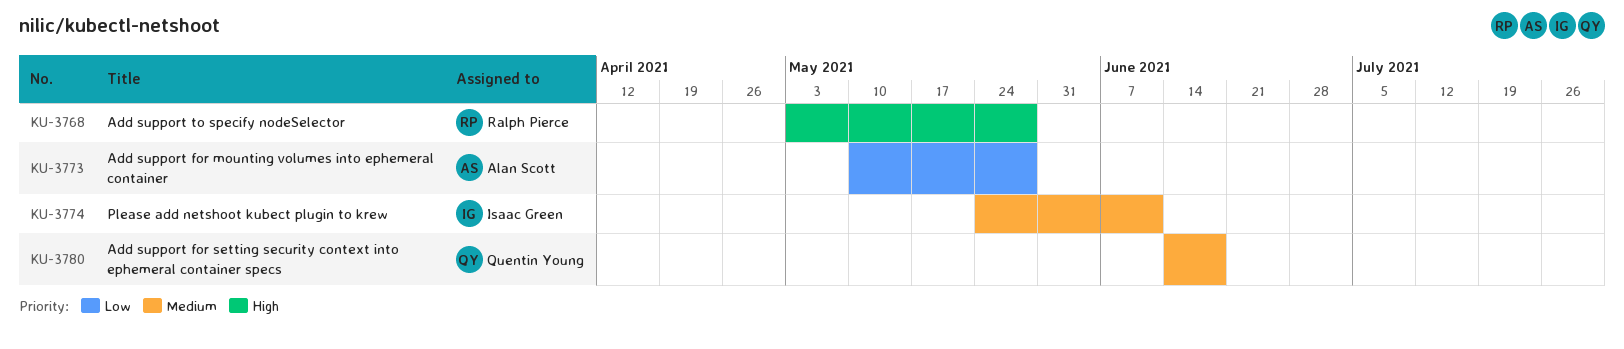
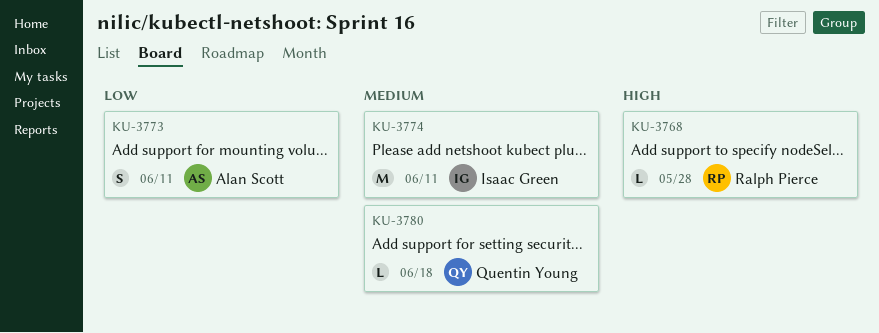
KU-3773, due: May 28 -> Jun 11

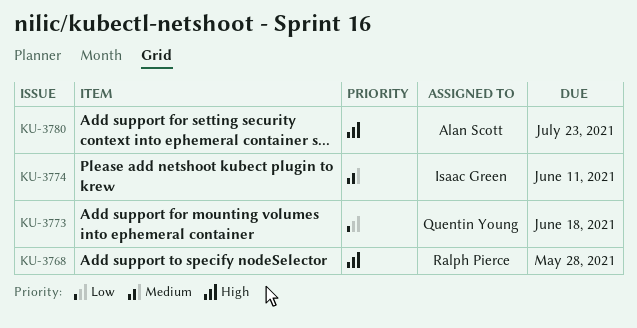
KU-3773, owner: Alan Scott -> Quentin Young
KU-3773, due: Jun 11 -> Jun 18
KU-3780, owner: Quentin Young -> Alan Scott
KU-3780, priority: Medium -> High
KU-3780, due: Jun 18 -> Jul 23

